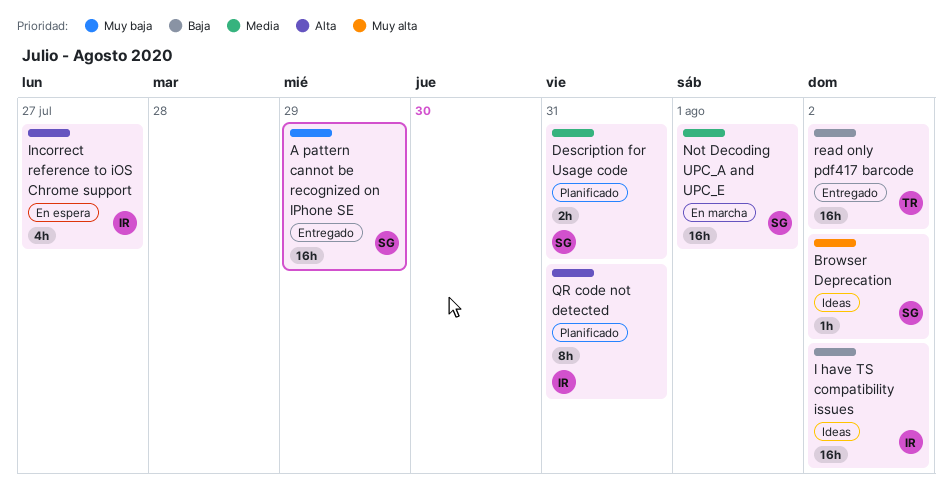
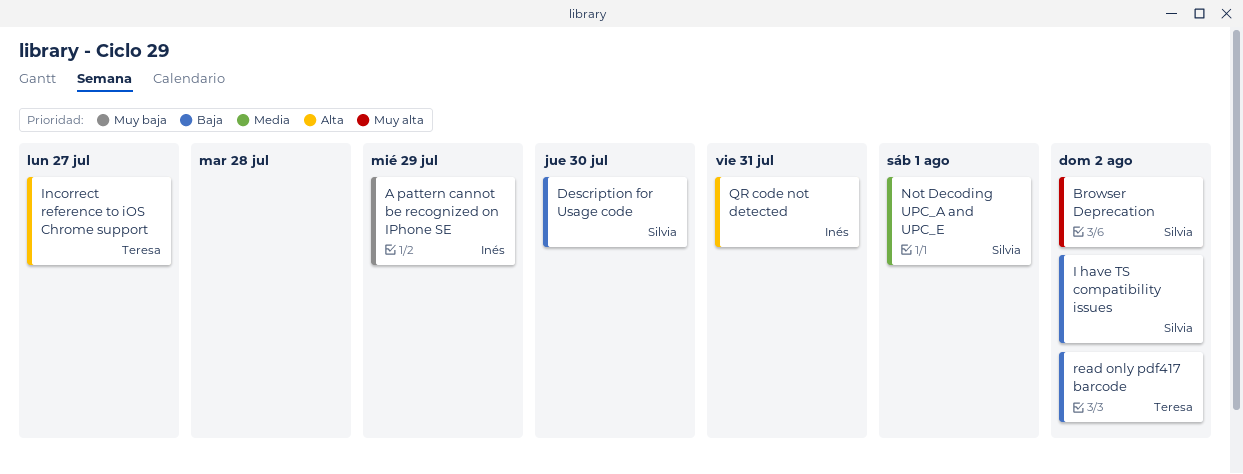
A pattern cannot be recognized on IPhone SE, owner: Silvia -> Inés
Description for Usage code, priority: Media -> Baja
Description for Usage code, due: Jul 31 -> Jul 30
I have TS compatibility issues, owner: Inés -> Silvia
Incorrect reference to iOS Chrome support, owner: Inés -> Teresa

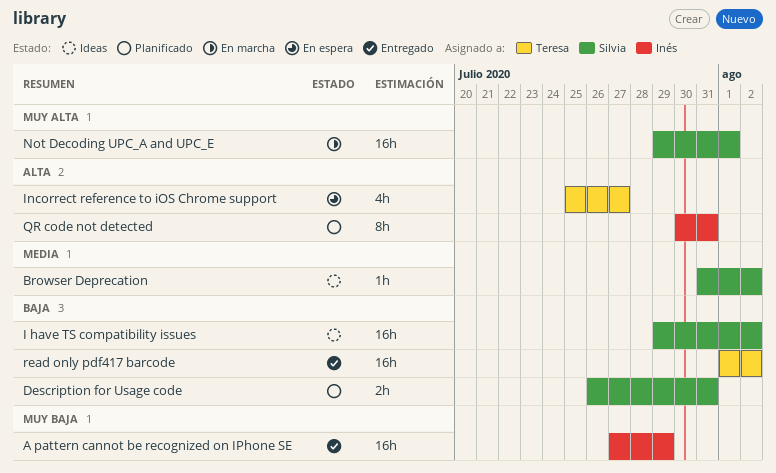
Browser Deprecation, priority: Muy alta -> Media
Description for Usage code, due: Jul 30 -> Jul 31
Not Decoding UPC_A and UPC_E, priority: Media -> Muy alta

